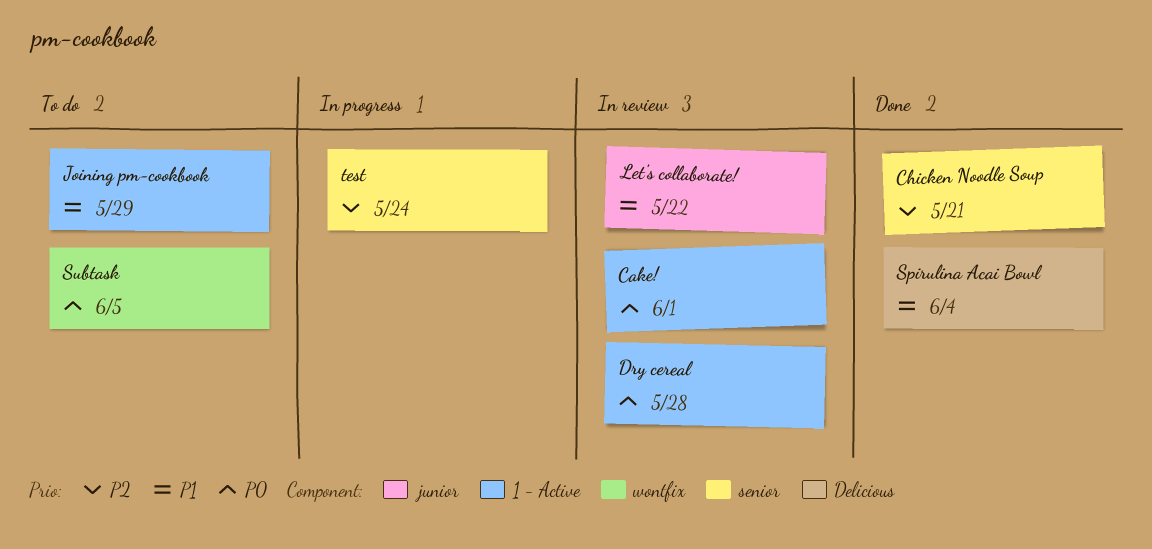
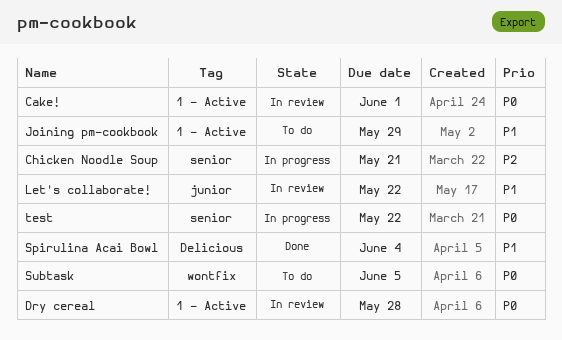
Chicken Noodle Soup, status: Done -> In progress
test, priority: P2 -> P0
test, due: May 24 -> May 22

